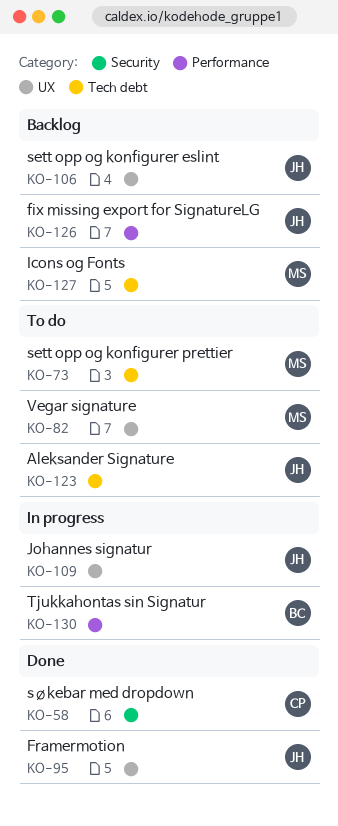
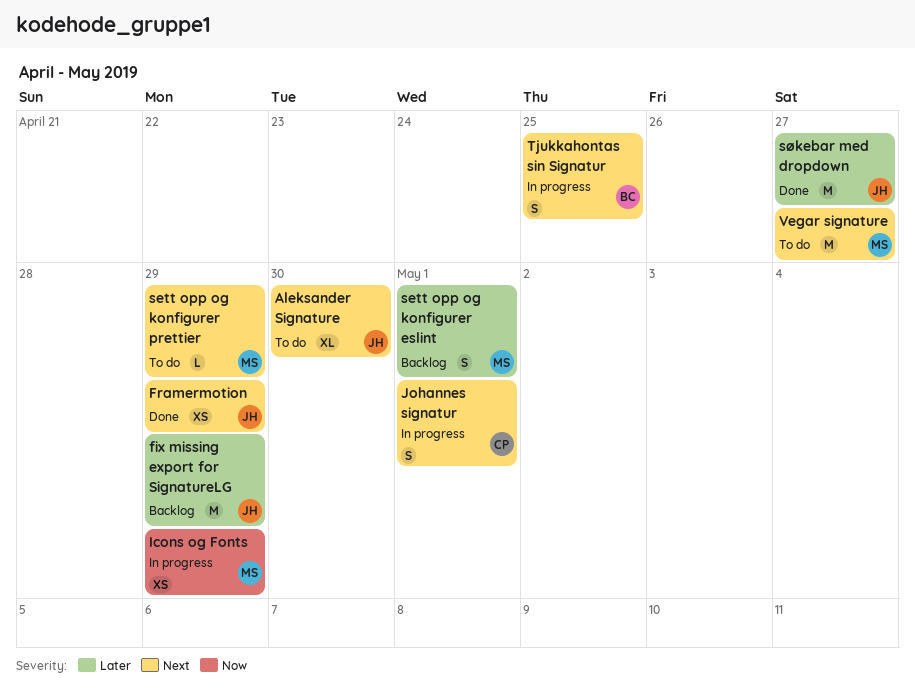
Icons og Fonts, status: Backlog -> In progress
Johannes signatur, owner: JH -> CP
sett opp og konfigurer eslint, owner: JH -> MS
søkebar med dropdown, owner: CP -> JH

